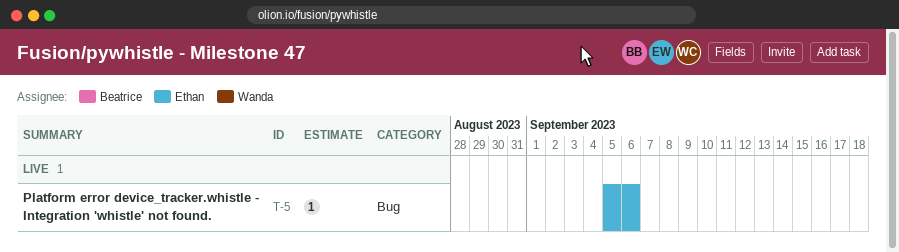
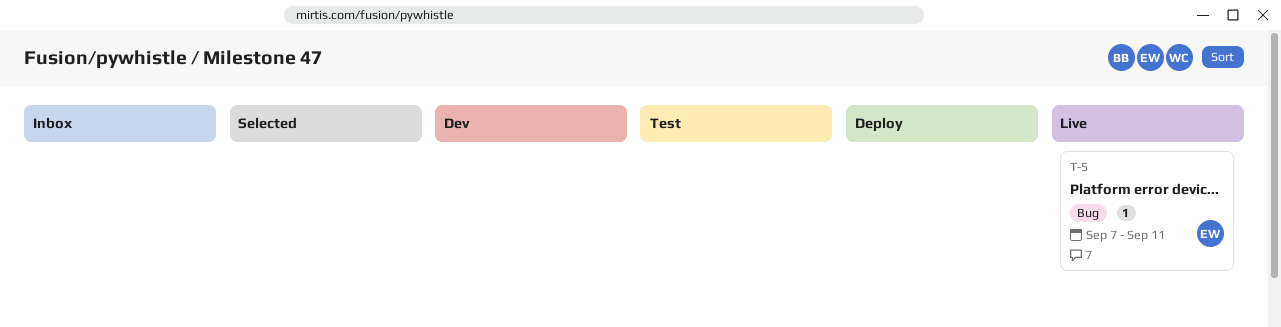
T-5, start: Sep 5 -> Sep 7
T-5, due: Sep 6 -> Sep 11

